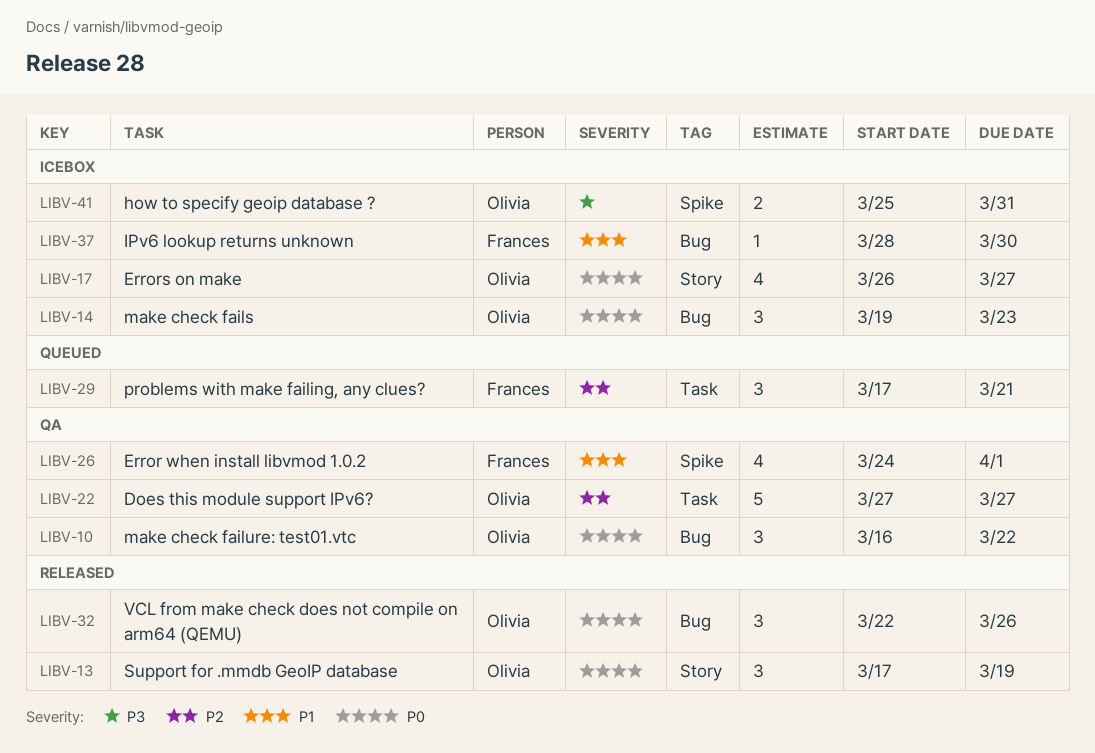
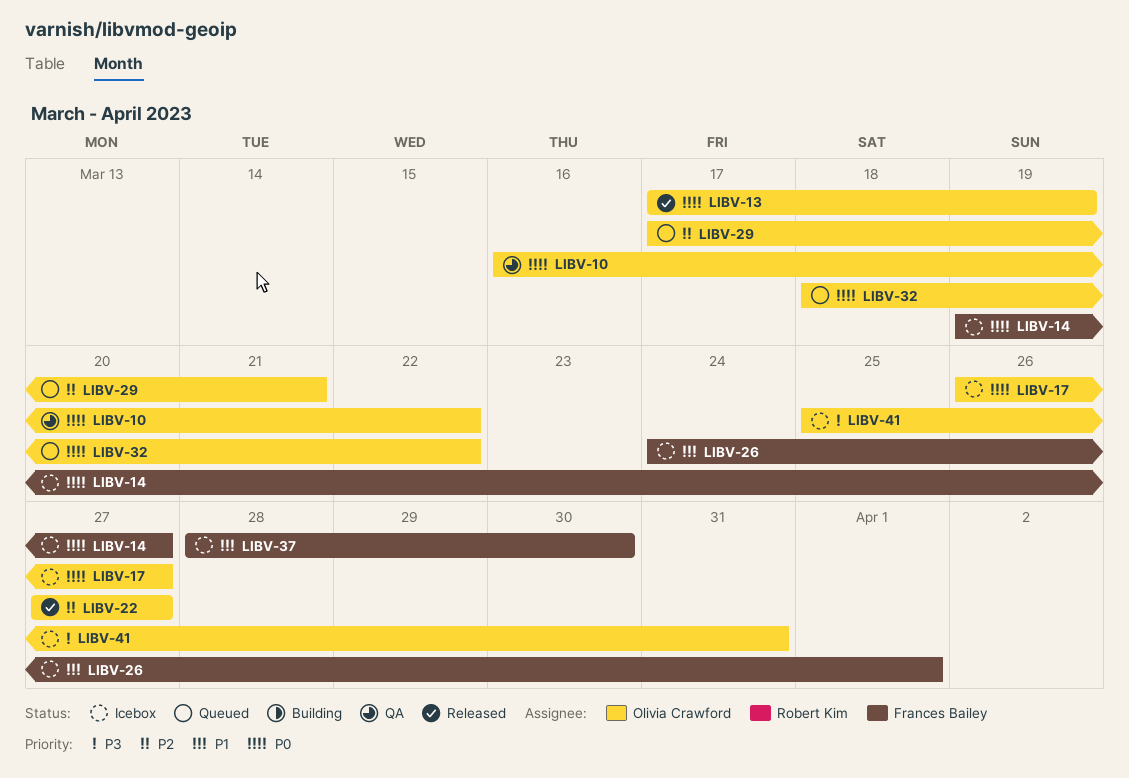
LIBV-14, owner: Olivia Crawford -> Frances Bailey
LIBV-14, due: Mar 23 -> Mar 27
LIBV-22, status: QA -> Released
LIBV-26, status: QA -> Icebox
LIBV-29, owner: Frances Bailey -> Olivia Crawford
LIBV-32, status: Released -> Queued
LIBV-32, start: Mar 22 -> Mar 18
LIBV-32, due: Mar 26 -> Mar 22

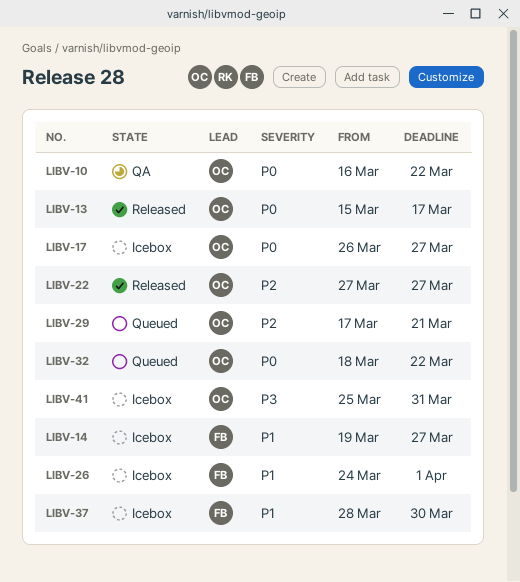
LIBV-13, start: Mar 17 -> Mar 15
LIBV-13, due: Mar 19 -> Mar 17
LIBV-14, priority: P0 -> P1

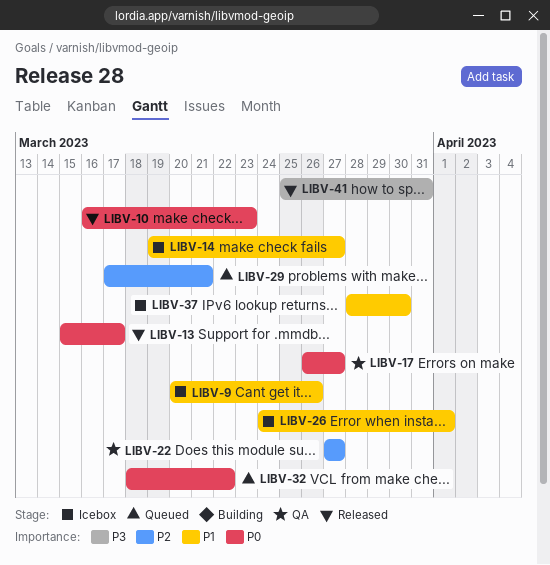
LIBV-9: none -> present
LIBV-10, status: QA -> Released
LIBV-10, due: Mar 22 -> Mar 23
LIBV-17, status: Icebox -> QA
LIBV-22, status: Released -> QA
LIBV-41, status: Icebox -> Released

